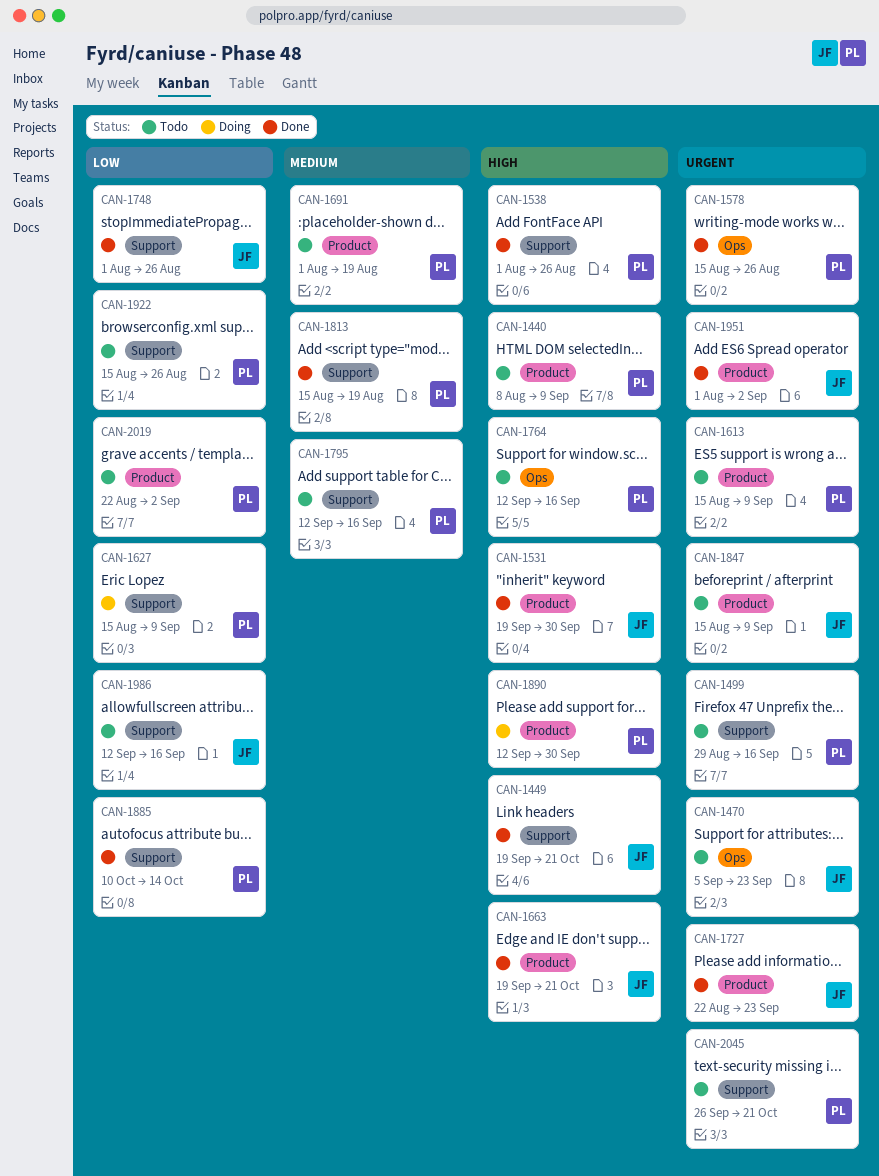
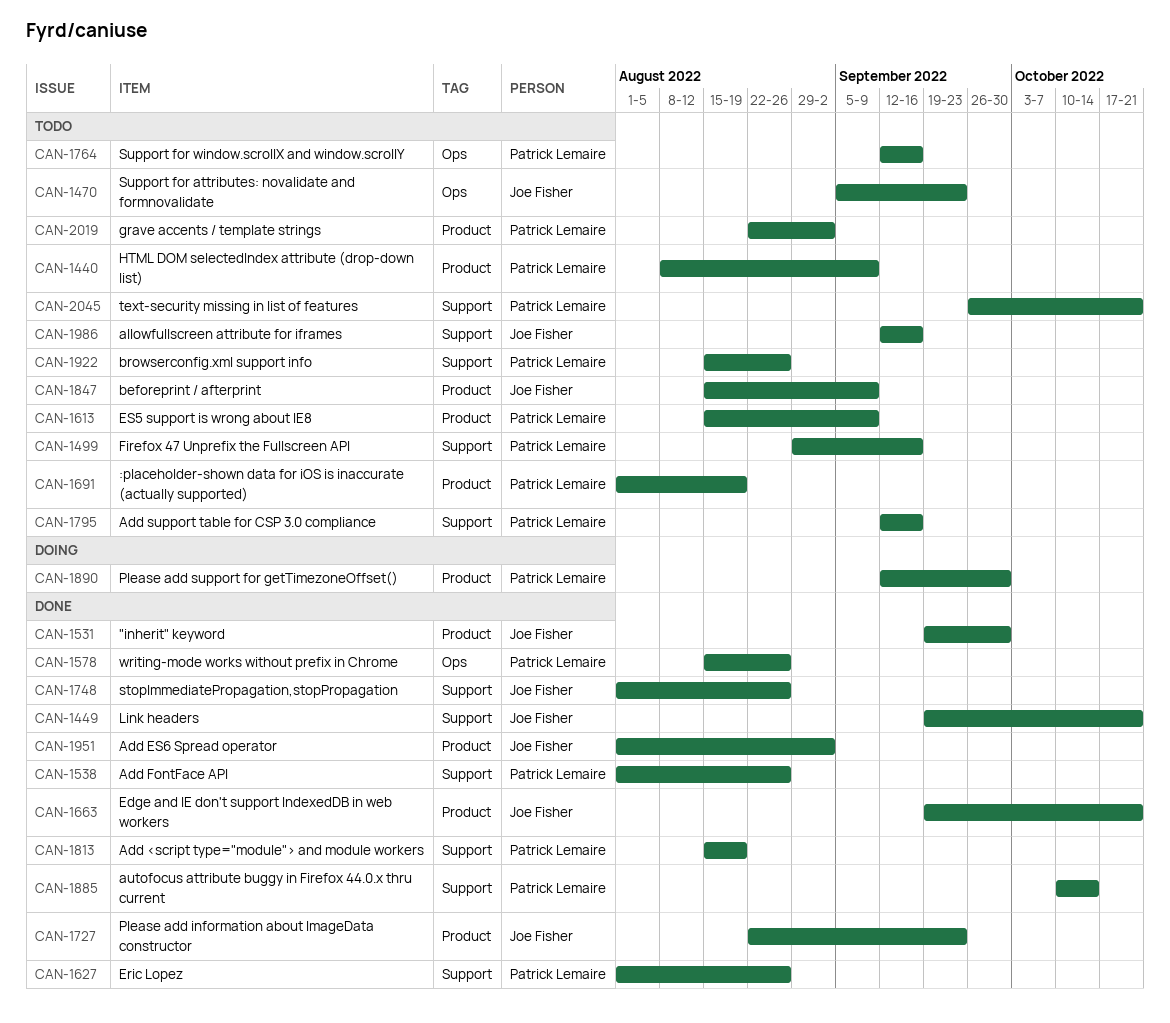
CAN-1627, status: Doing -> Done
CAN-1627, start: Aug 15 -> Aug 1
CAN-1627, due: Sep 9 -> Aug 26

